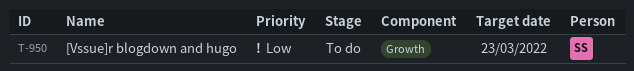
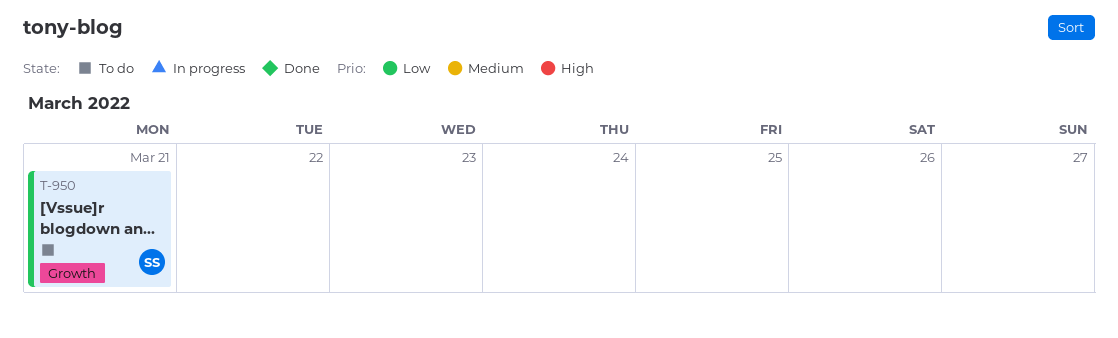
T-950, due: Mar 23 -> Mar 21

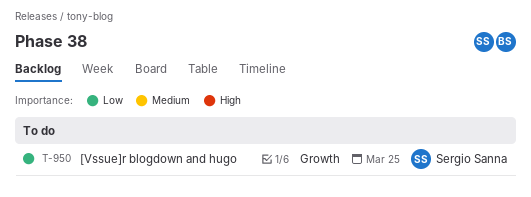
T-950, due: Mar 21 -> Mar 25

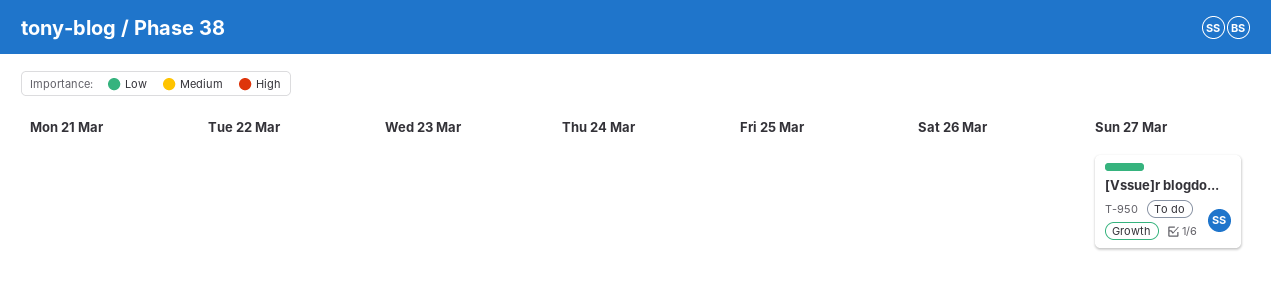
T-950, due: Mar 25 -> Mar 27

